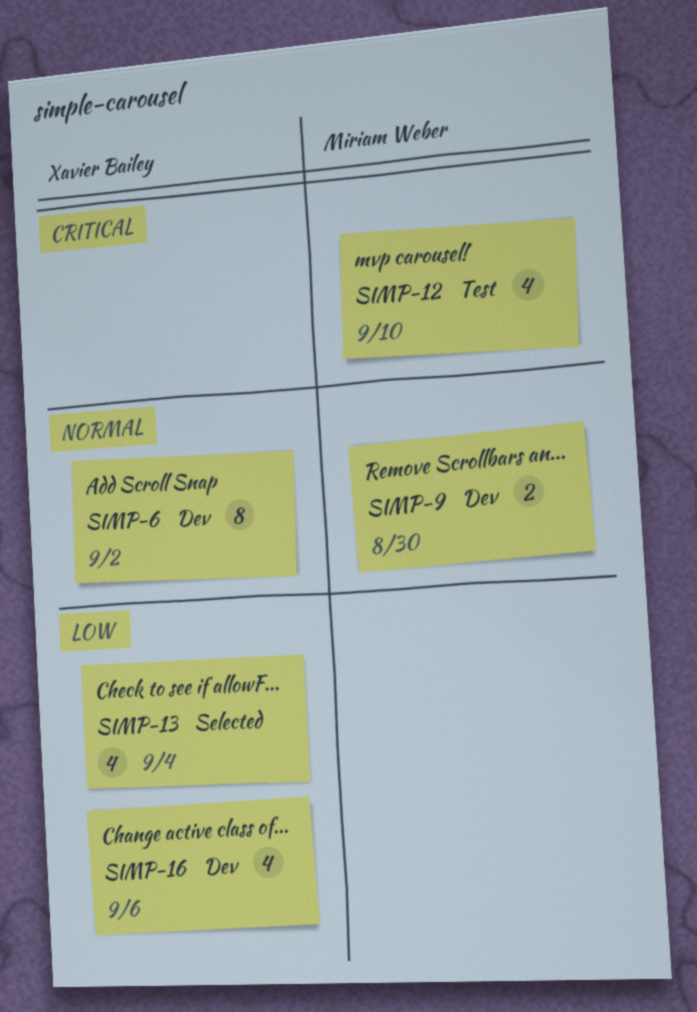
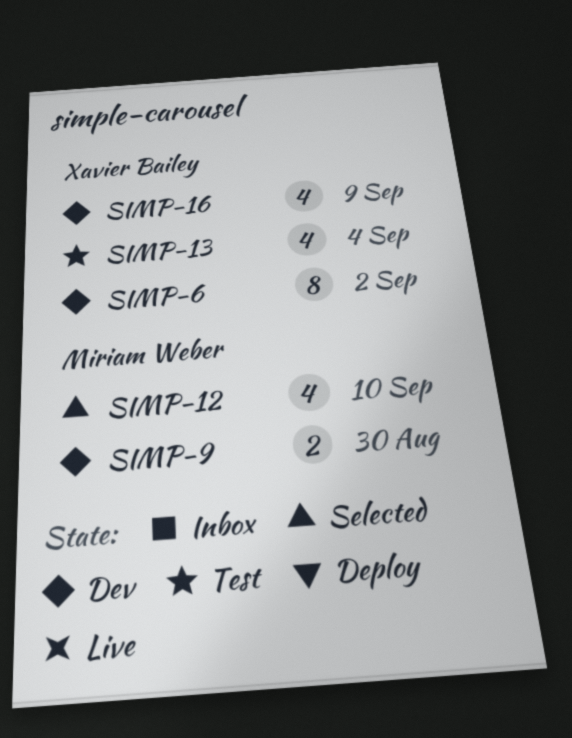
SIMP-12, status: Test -> Selected
SIMP-13, status: Selected -> Test
SIMP-16, due: Sep 6 -> Sep 9

